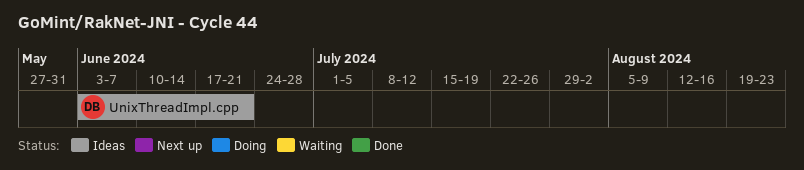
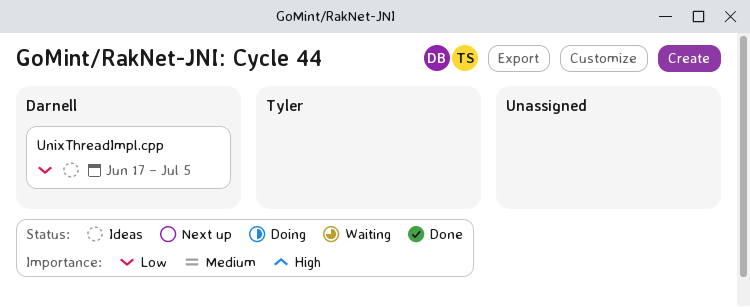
UnixThreadImpl.cpp, start: Jun 3 -> Jun 17
UnixThreadImpl.cpp, due: Jun 21 -> Jul 5

